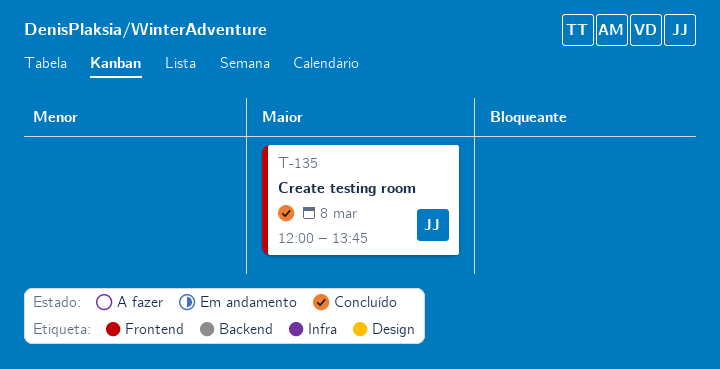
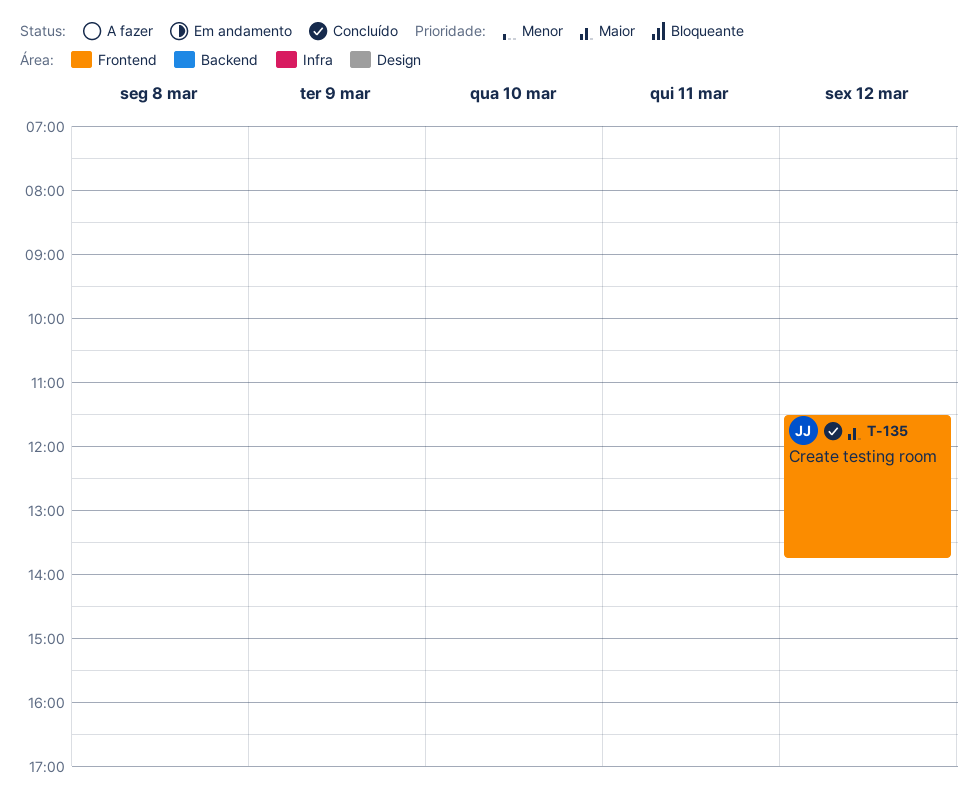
T-135, day: Mar 8 -> Mar 12
T-135, begins: 12:00 -> 11:30

